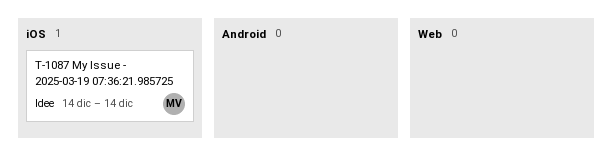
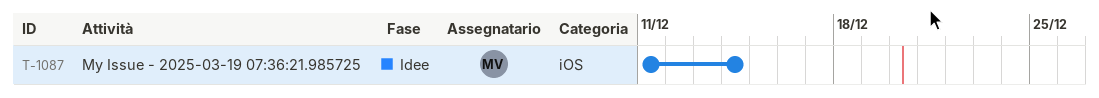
T-1087, start: Dec 14 -> Dec 11

